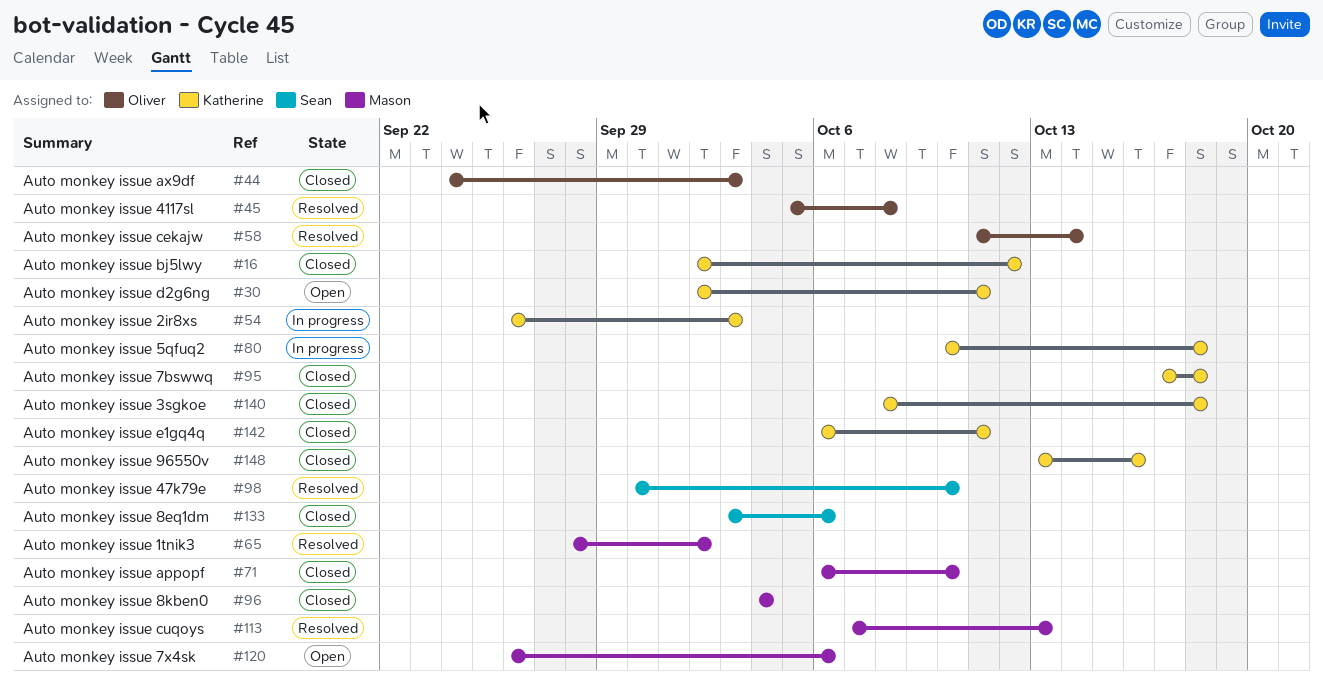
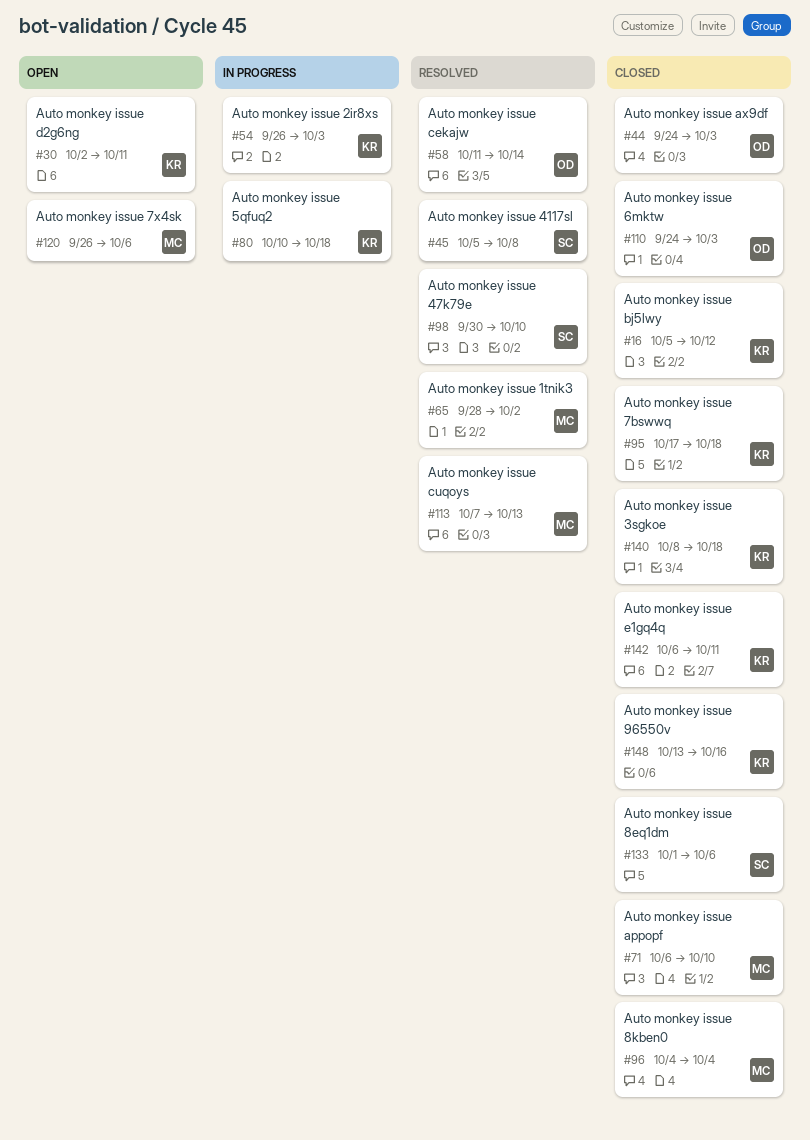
#16, start: Oct 2 -> Oct 5
#45, owner: Oliver -> Sean
#110: none -> present
#133, start: Oct 3 -> Oct 1

